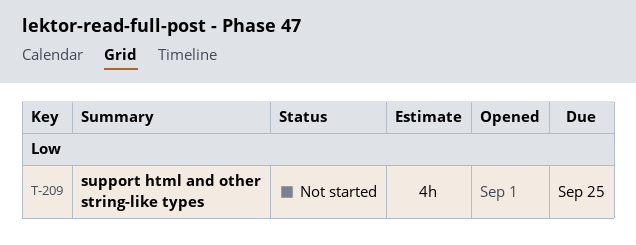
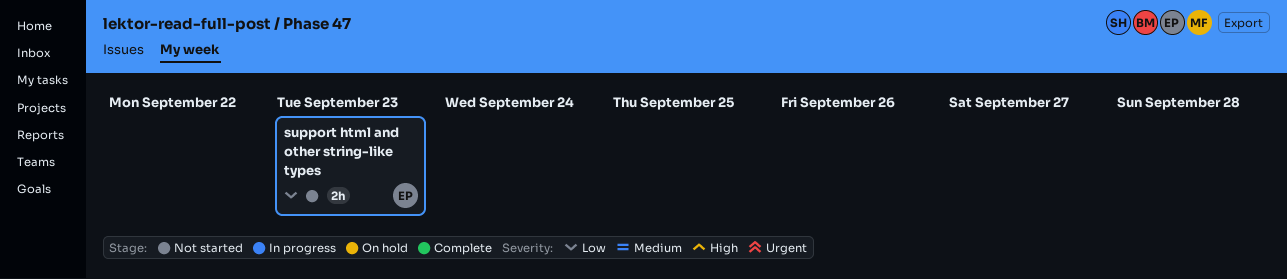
support html and other string-like types, estimate: 4h -> 2h
support html and other string-like types, due: Sep 25 -> Sep 23

